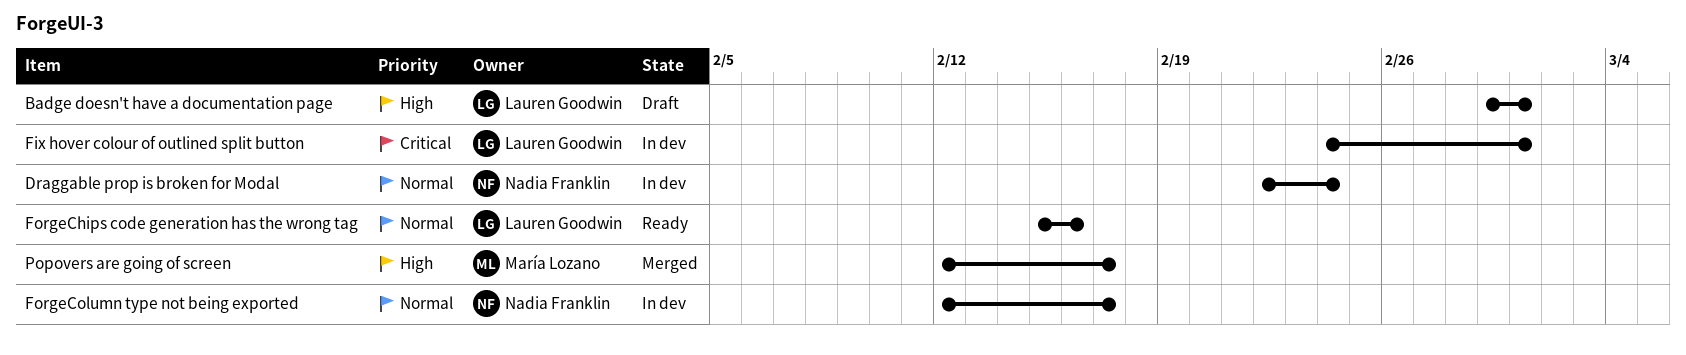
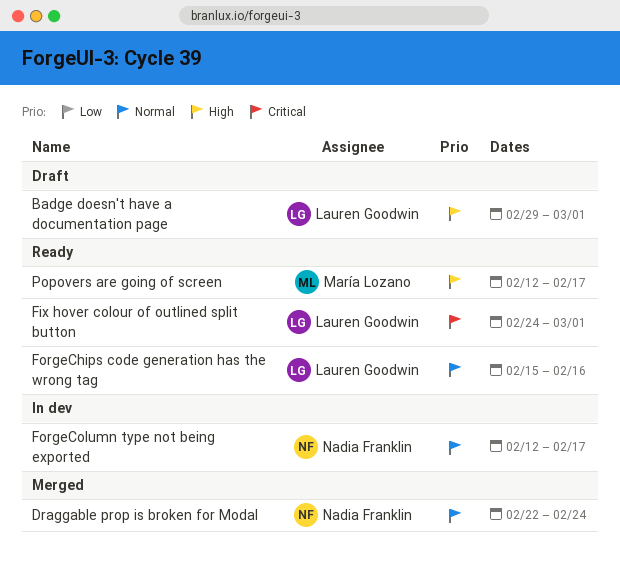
Draggable prop is broken for Modal, status: In dev -> Merged
Fix hover colour of outlined split button, status: In dev -> Ready
Popovers are going of screen, status: Merged -> Ready

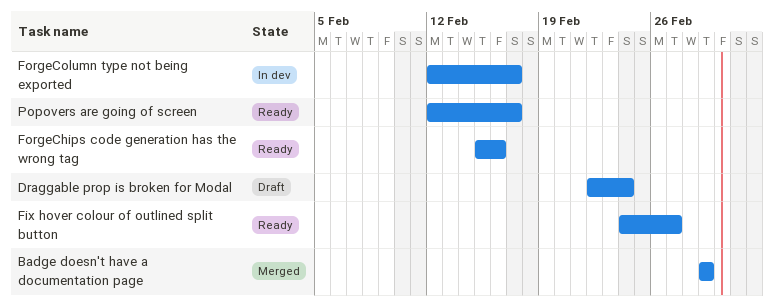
Badge doesn't have a documentation page, status: Draft -> Merged
Badge doesn't have a documentation page, due: Mar 1 -> Feb 29
Draggable prop is broken for Modal, status: Merged -> Draft
Fix hover colour of outlined split button, due: Mar 1 -> Feb 27

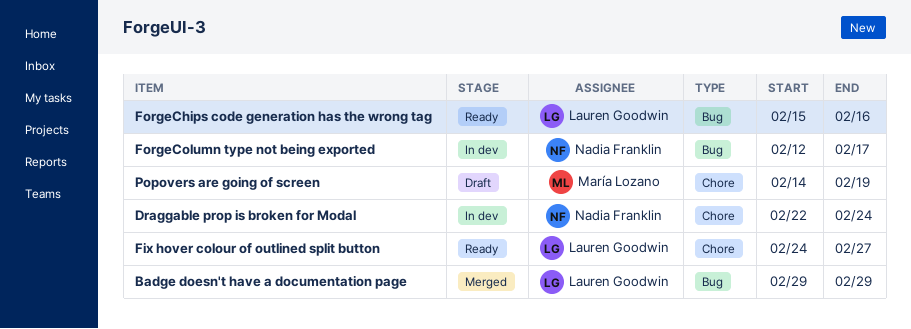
Draggable prop is broken for Modal, status: Draft -> In dev
Popovers are going of screen, status: Ready -> Draft
Popovers are going of screen, start: Feb 12 -> Feb 14
Popovers are going of screen, due: Feb 17 -> Feb 19

